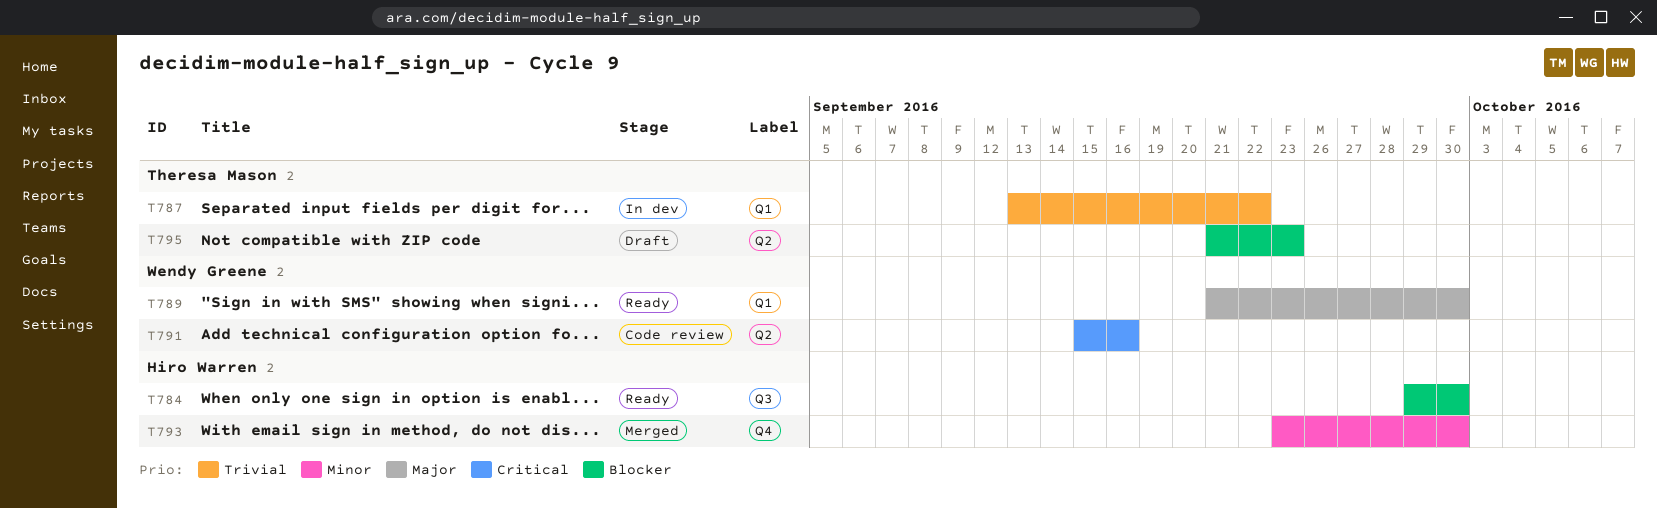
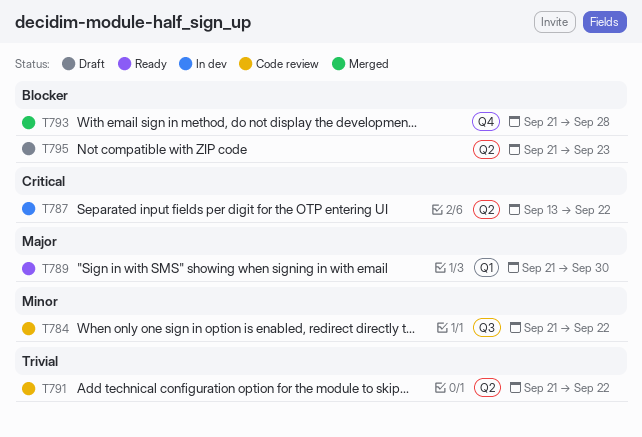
T784, status: Ready -> Code review
T784, priority: Blocker -> Minor
T784, start: Sep 29 -> Sep 21
T784, due: Sep 30 -> Sep 22
T787, priority: Trivial -> Critical
T787, label: Q1 -> Q2
T791, priority: Critical -> Trivial
T791, start: Sep 15 -> Sep 21
T791, due: Sep 16 -> Sep 22
T793, priority: Minor -> Blocker
T793, start: Sep 23 -> Sep 21
T793, due: Sep 30 -> Sep 28

